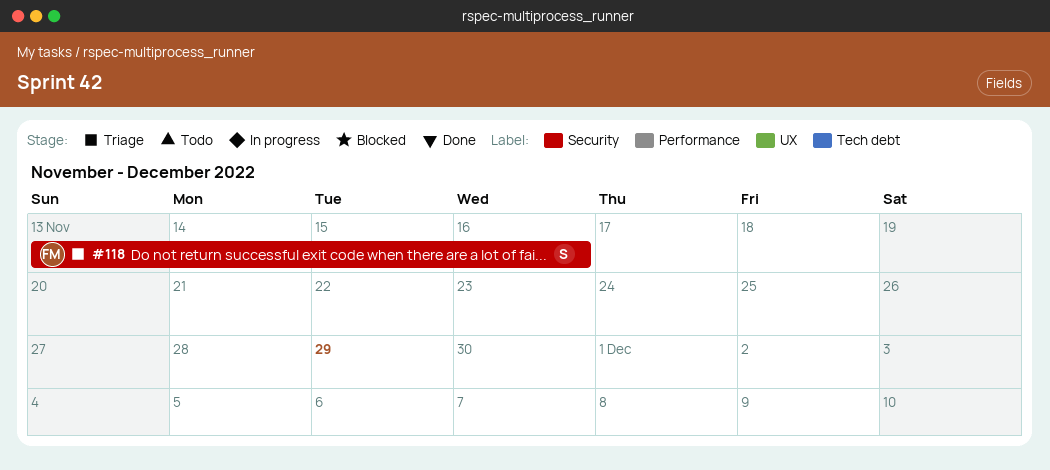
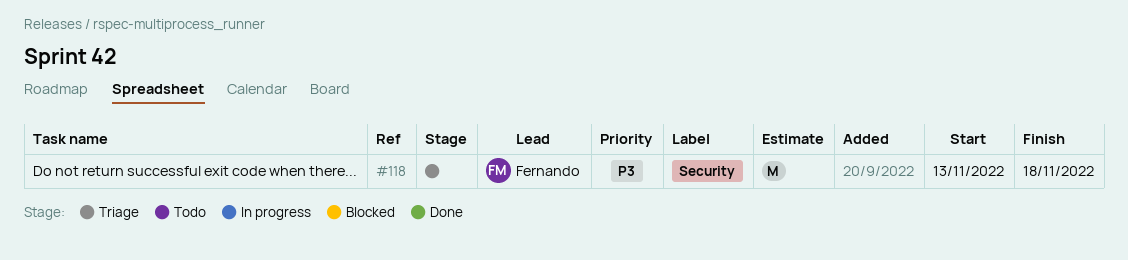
#118, estimate: S -> M
#118, due: Nov 16 -> Nov 18

